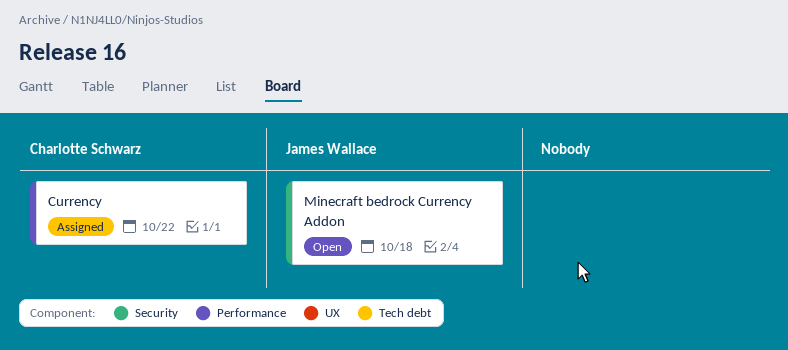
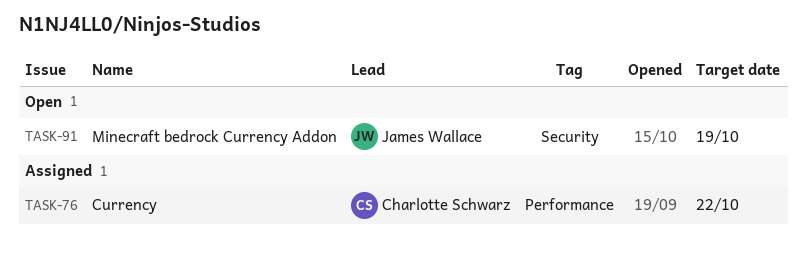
Minecraft bedrock Currency Addon, due: Oct 18 -> Oct 19

